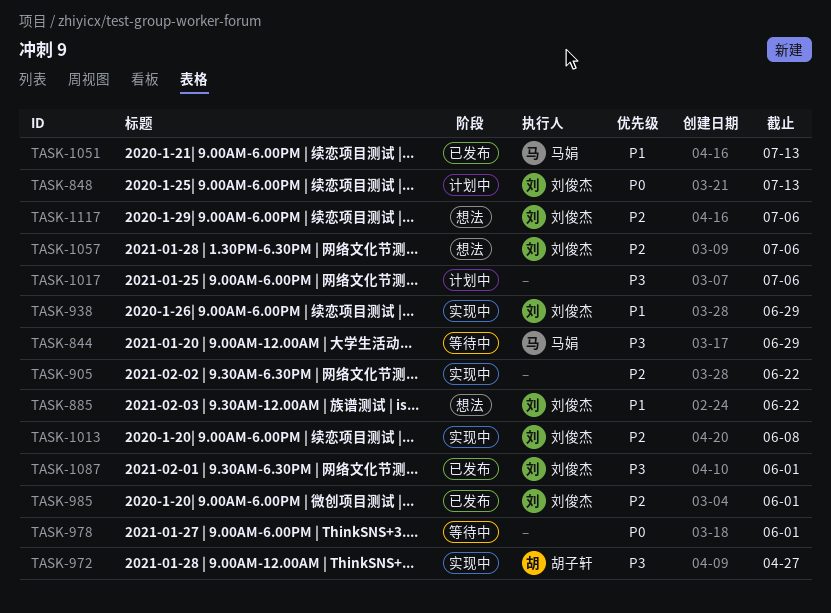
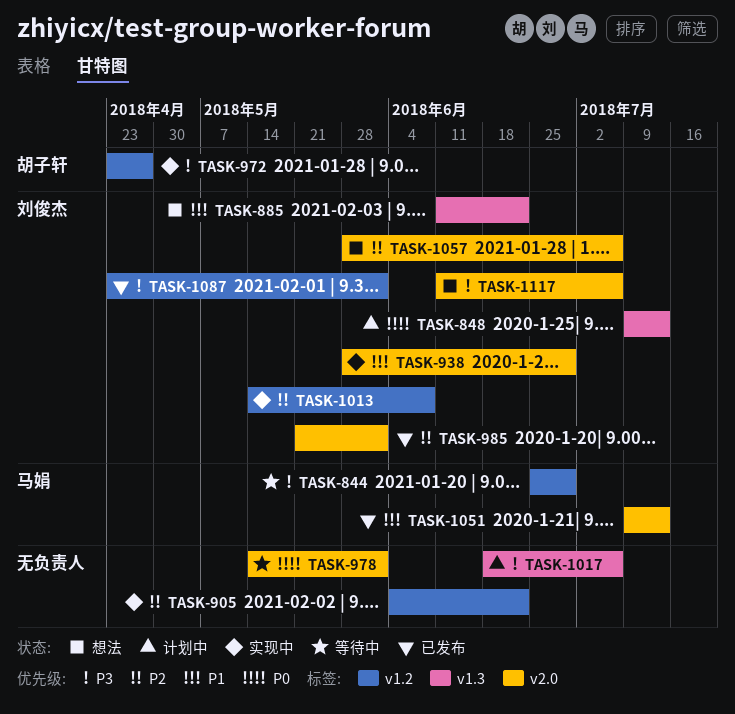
TASK-1117, priority: P2 -> P3

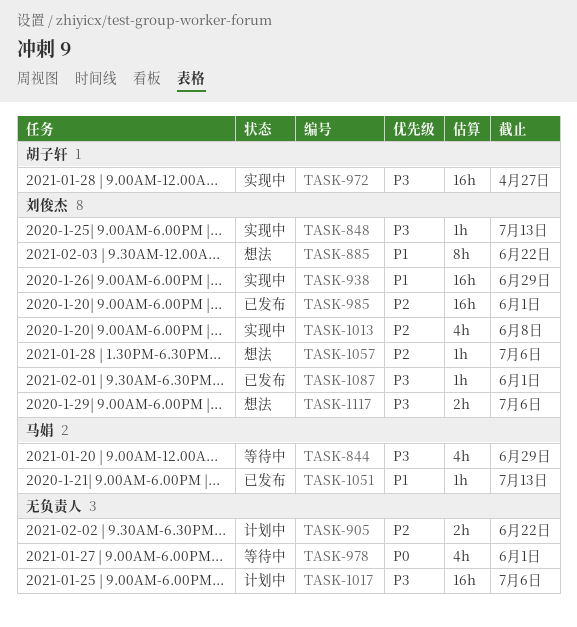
TASK-848, status: 计划中 -> 实现中
TASK-848, priority: P0 -> P3
TASK-905, status: 实现中 -> 计划中

